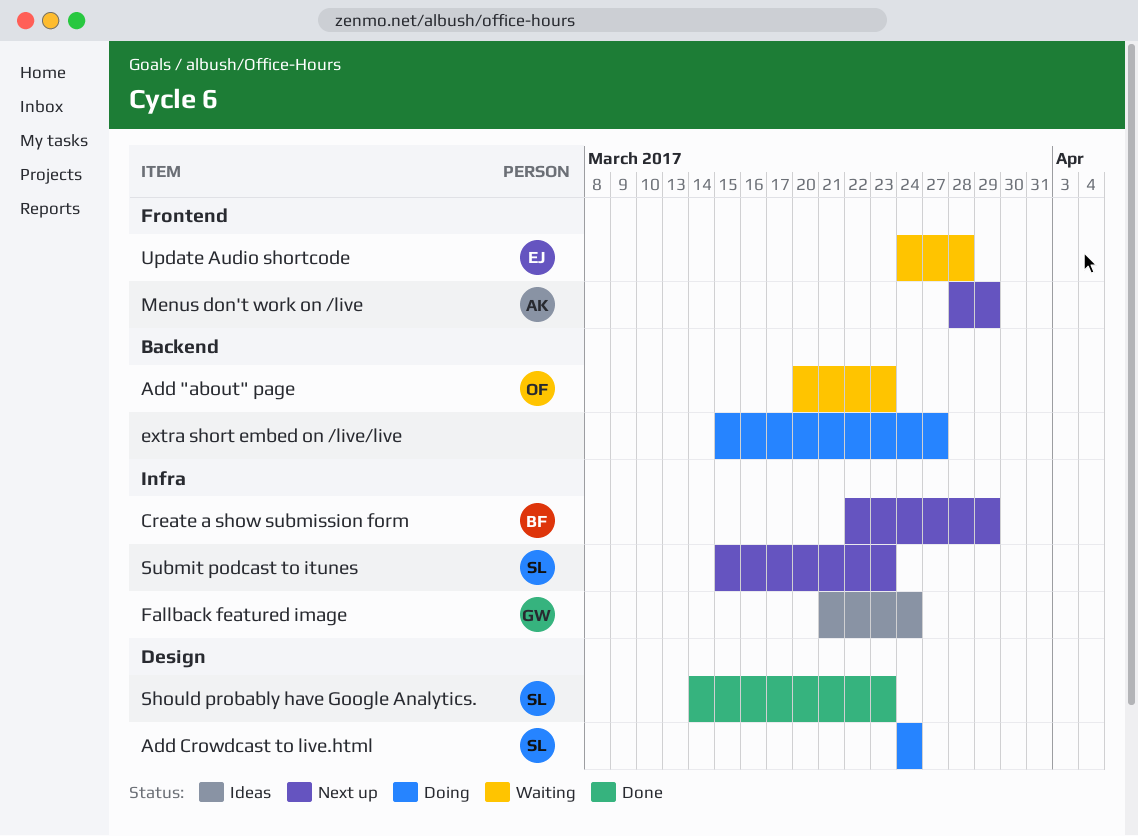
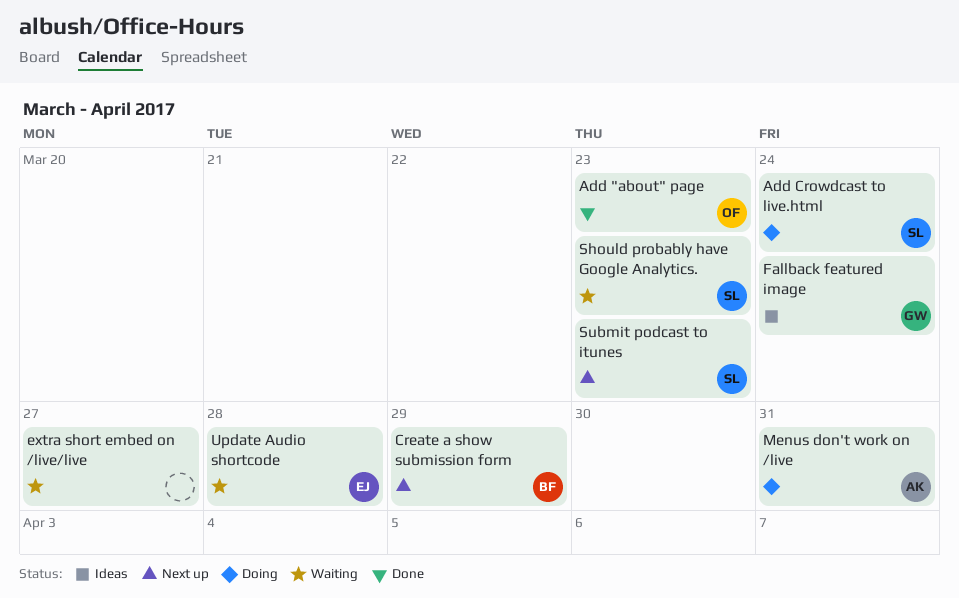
Add "about" page, status: Waiting -> Done
extra short embed on /live/live, status: Doing -> Waiting
Menus don't work on /live, status: Next up -> Doing
Menus don't work on /live, due: Mar 29 -> Mar 31
Should probably have Google Analytics., status: Done -> Waiting

